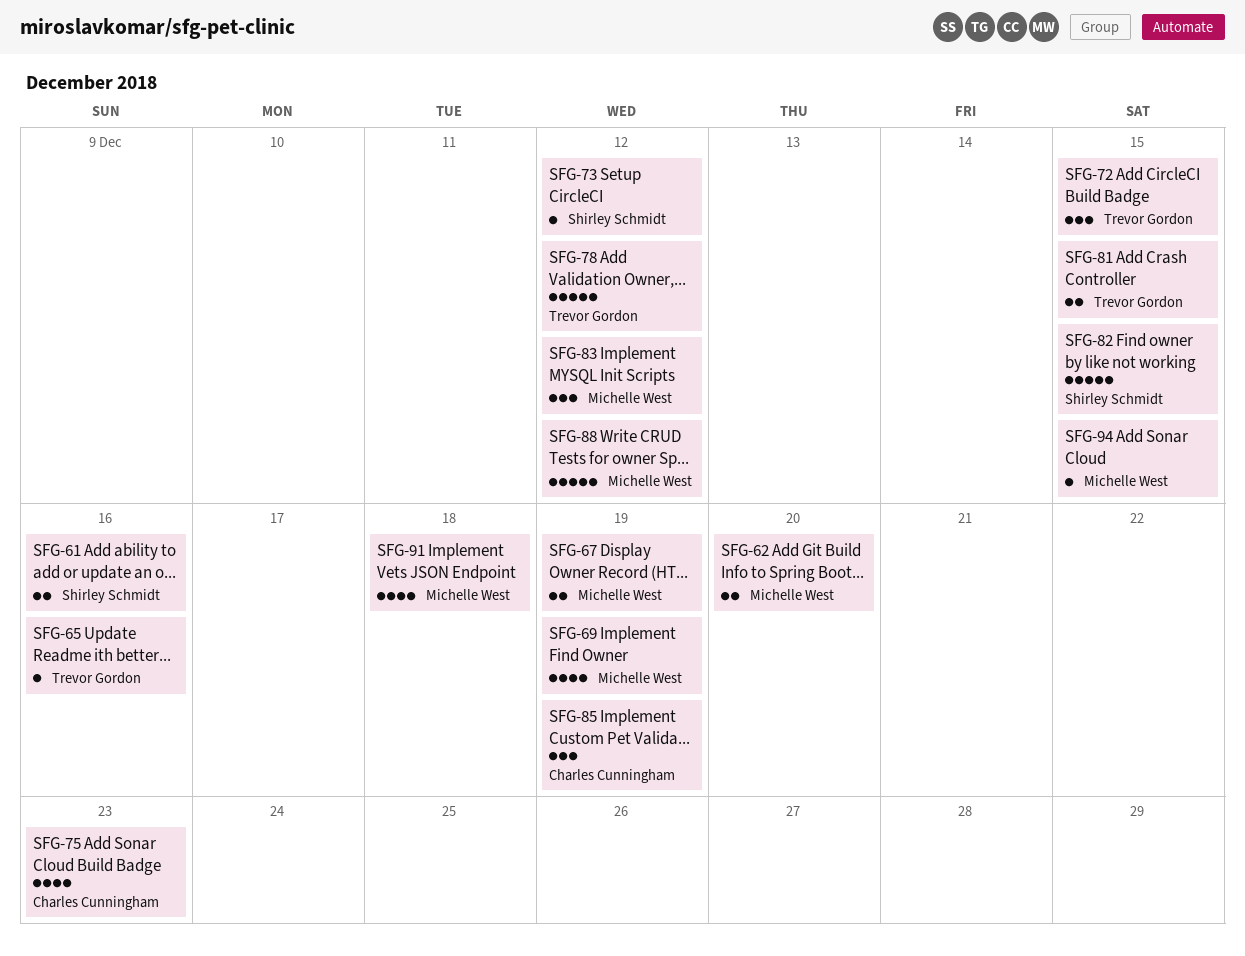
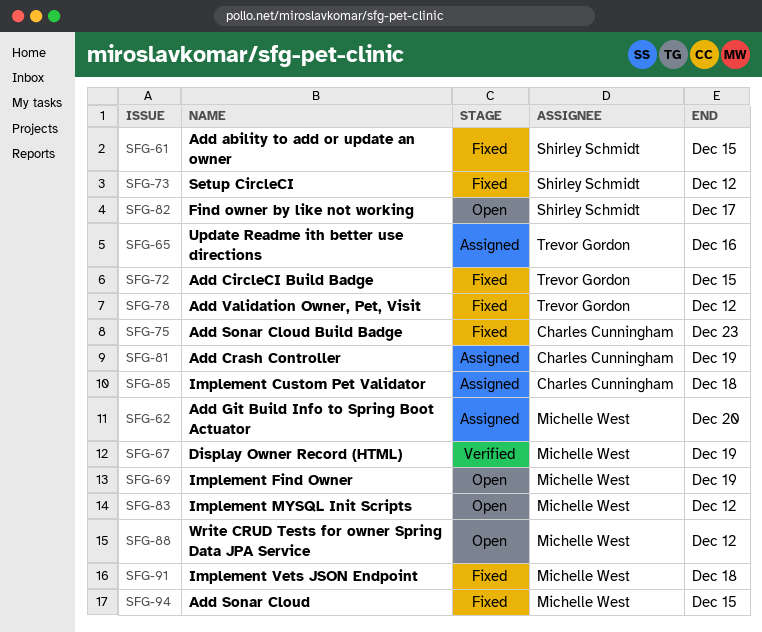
SFG-61, due: Dec 16 -> Dec 15
SFG-81, owner: Trevor Gordon -> Charles Cunningham
SFG-81, due: Dec 15 -> Dec 19
SFG-82, due: Dec 15 -> Dec 17
SFG-85, due: Dec 19 -> Dec 18

